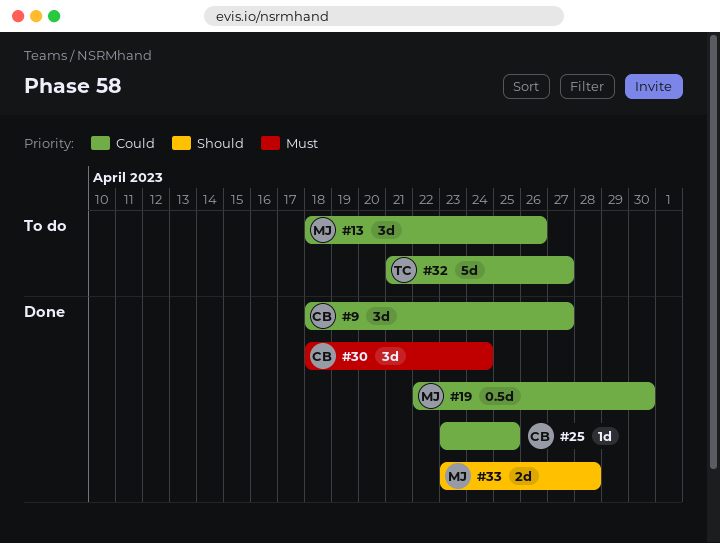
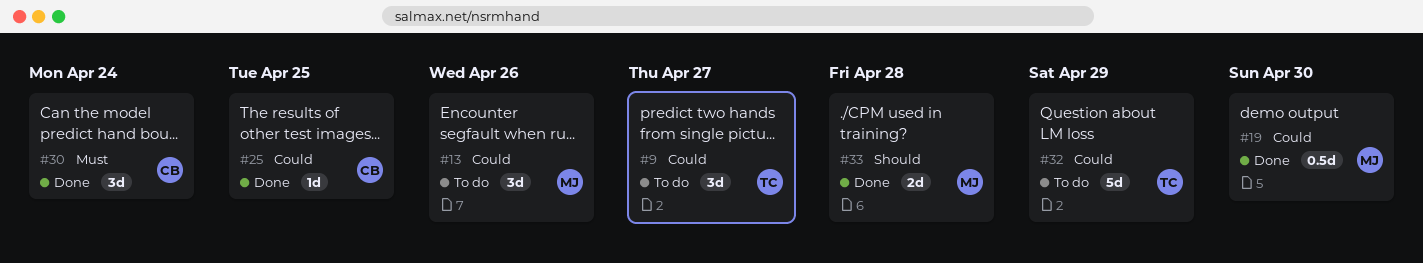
#9, status: Done -> To do
#9, owner: CB -> TC
#32, due: Apr 27 -> Apr 29

